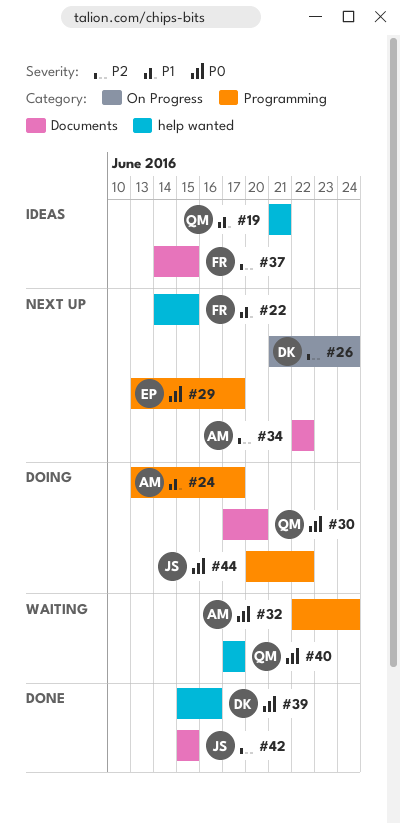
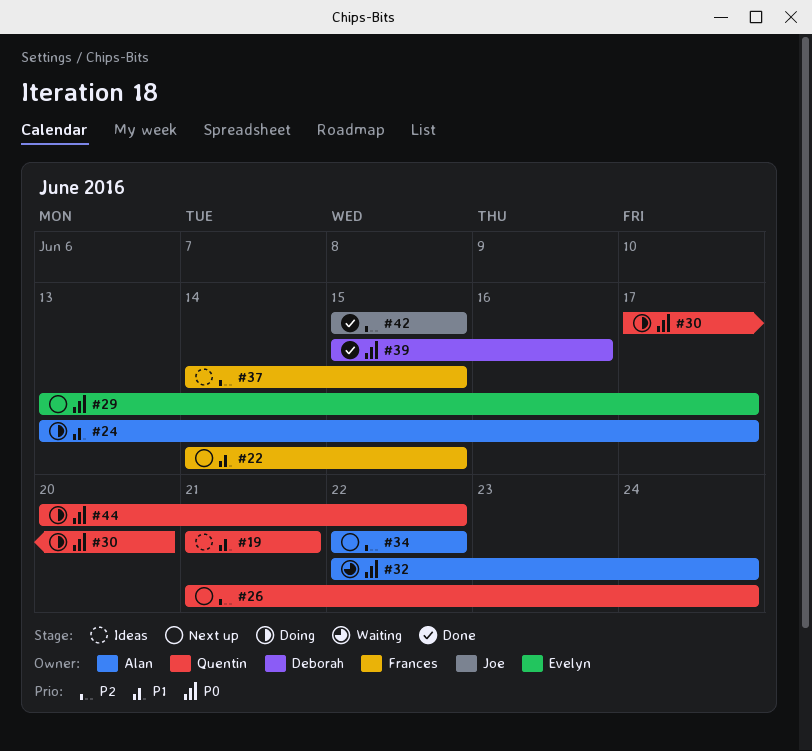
#26, owner: Deborah -> Quentin
#40: present -> none
#44, owner: Joe -> Quentin

